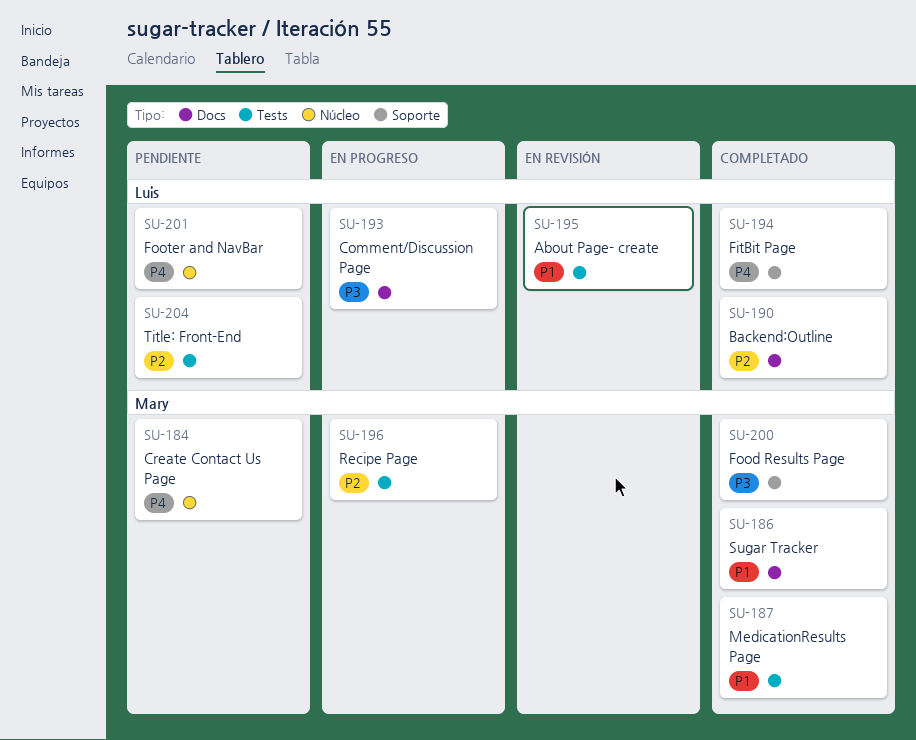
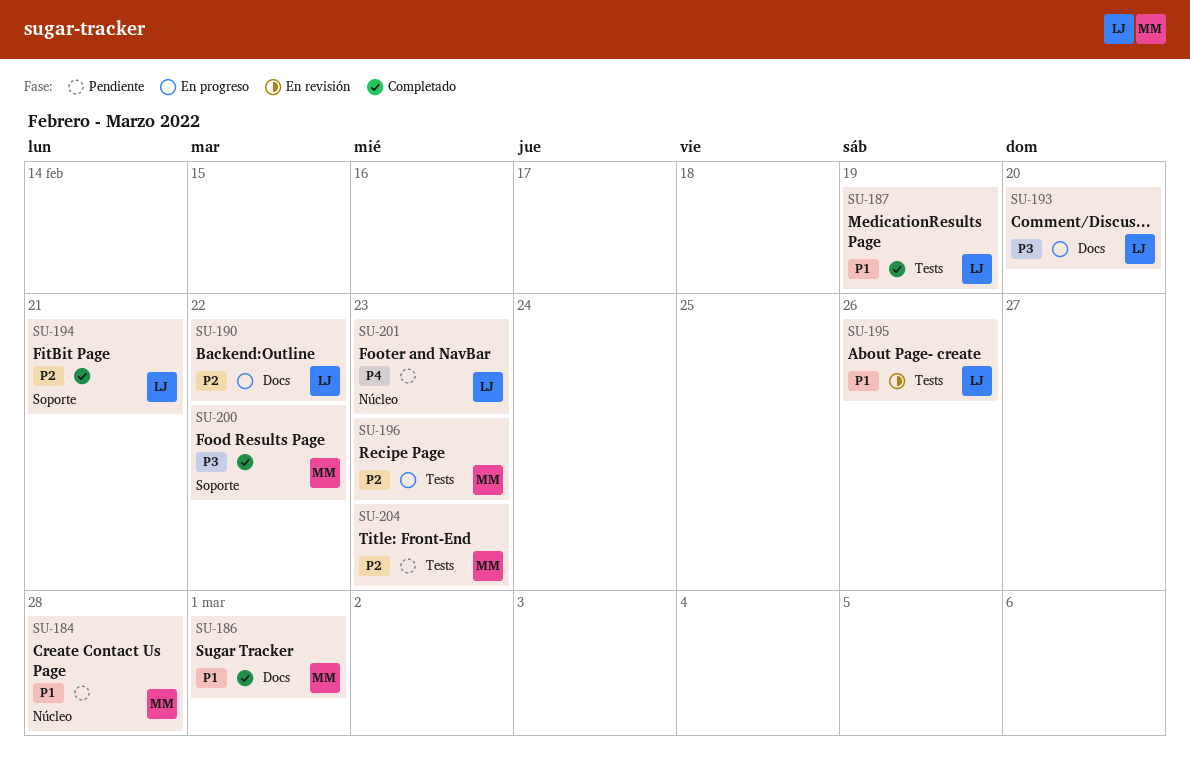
SU-184, priority: P4 -> P1
SU-187, owner: Mary -> Luis
SU-190, status: Completado -> En progreso
SU-194, priority: P4 -> P2
SU-204, owner: Luis -> Mary

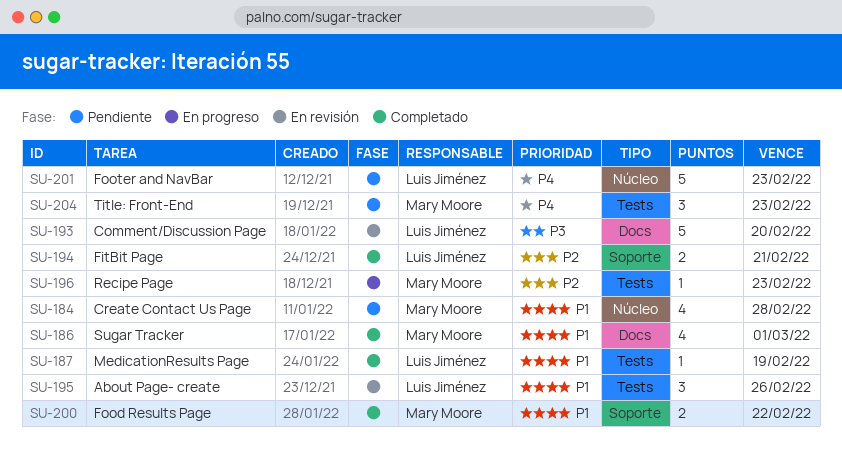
SU-190: present -> none
SU-193, status: En progreso -> En revisión
SU-200, priority: P3 -> P1
SU-204, priority: P2 -> P4

